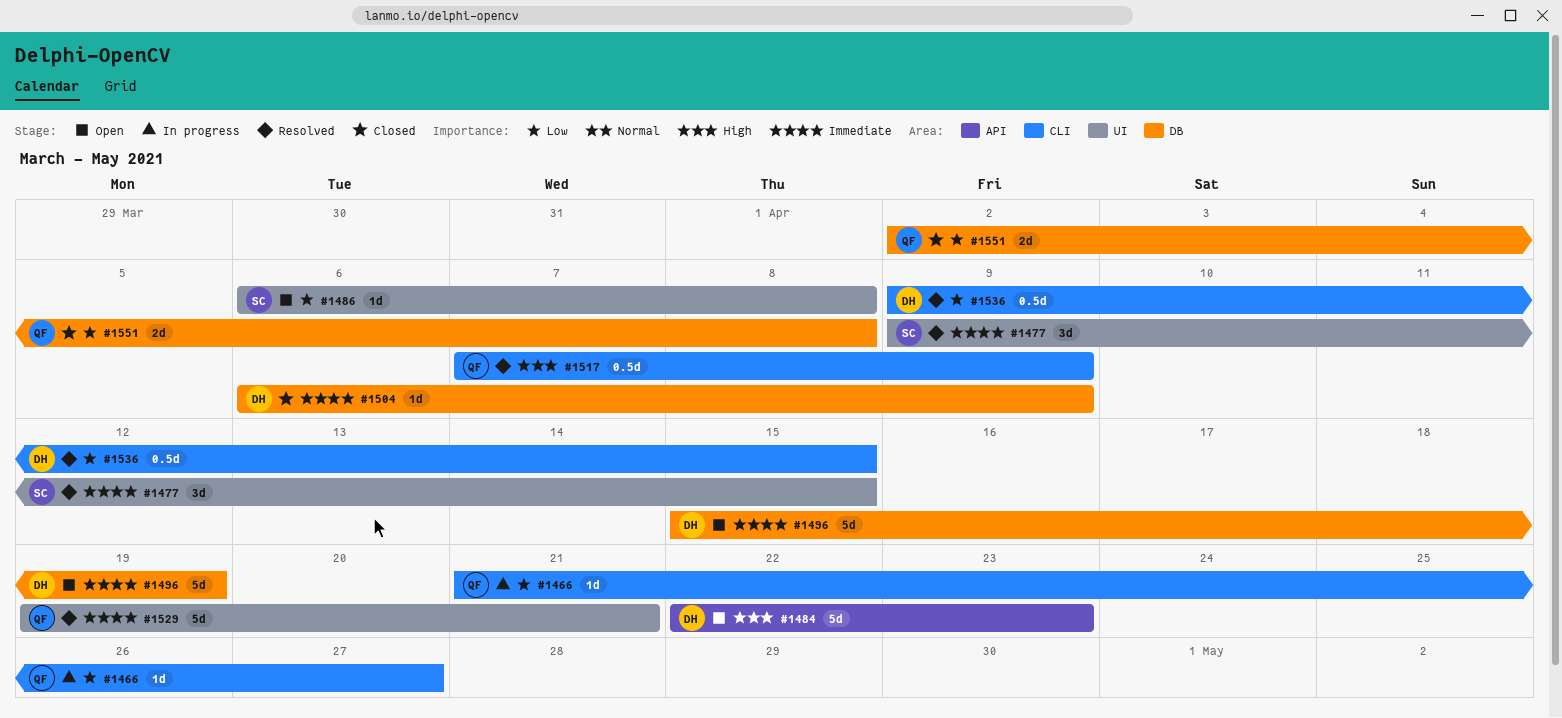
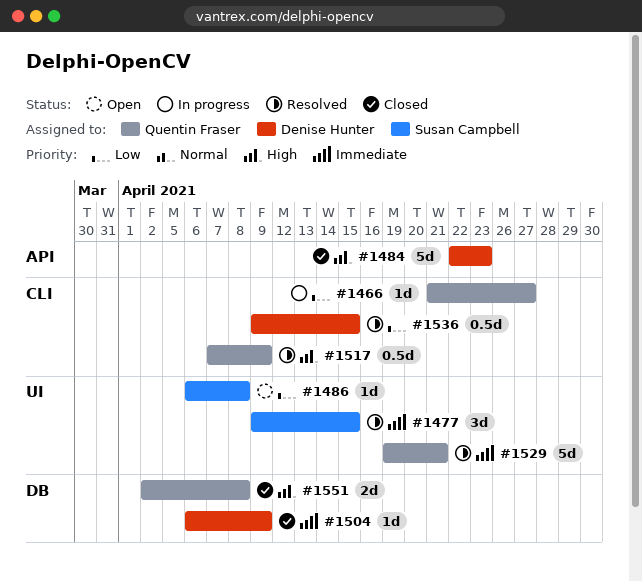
#1484, status: Open -> Closed
#1496: present -> none
#1551, priority: Low -> High

